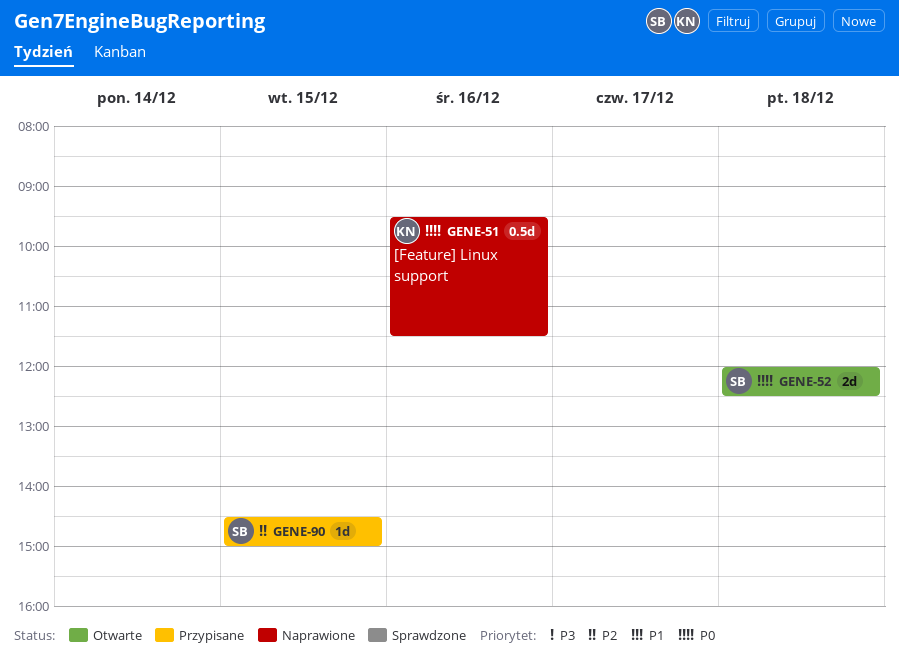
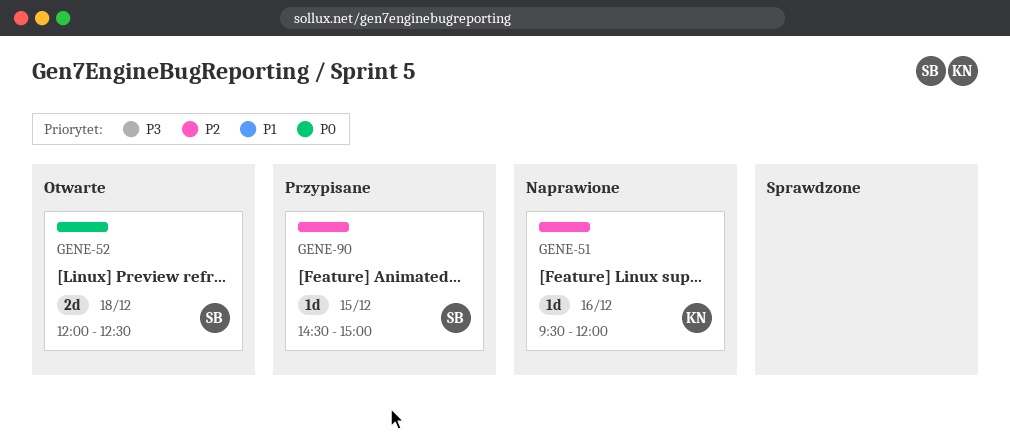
GENE-51, priority: P0 -> P2
GENE-51, estimate: 0.5d -> 1d
GENE-51, ends: 11:30 -> 12:00

